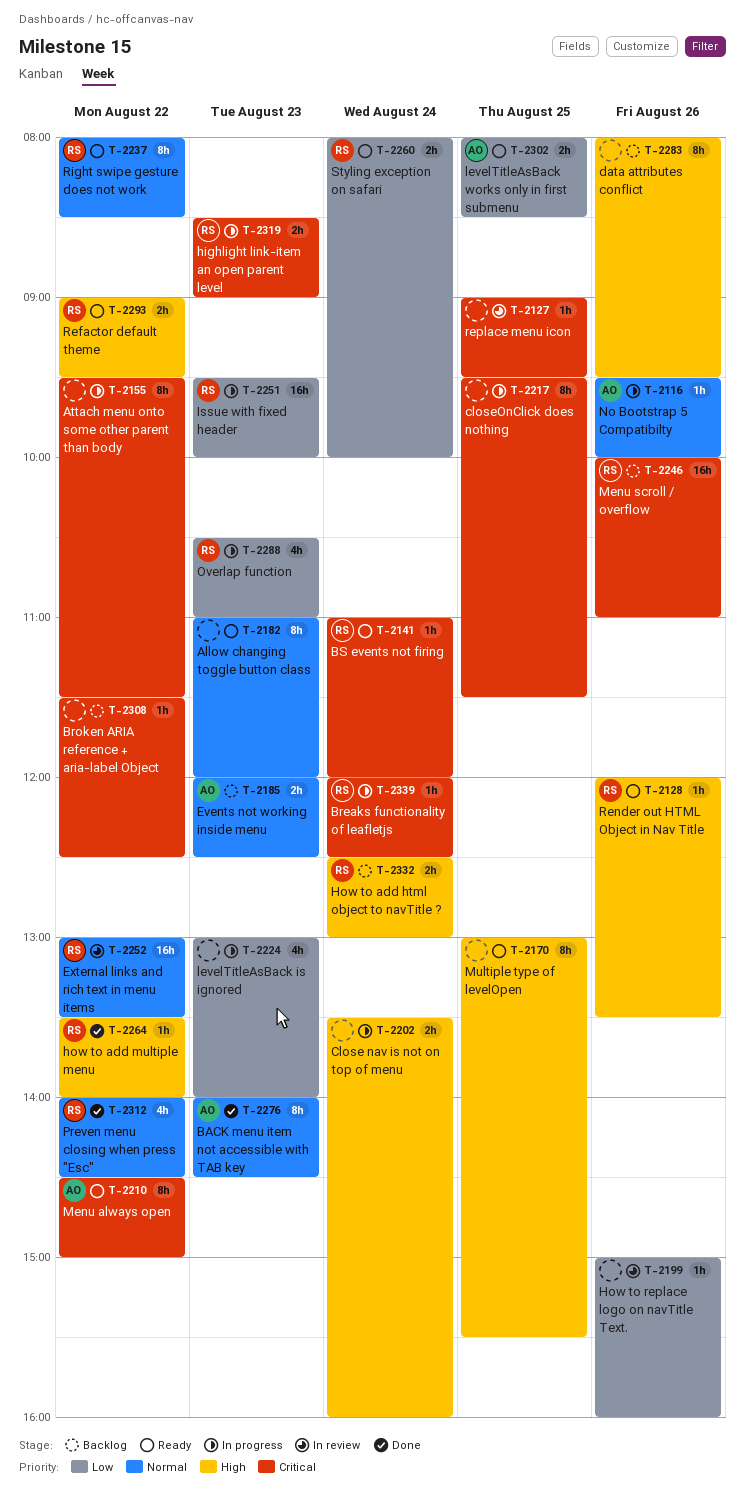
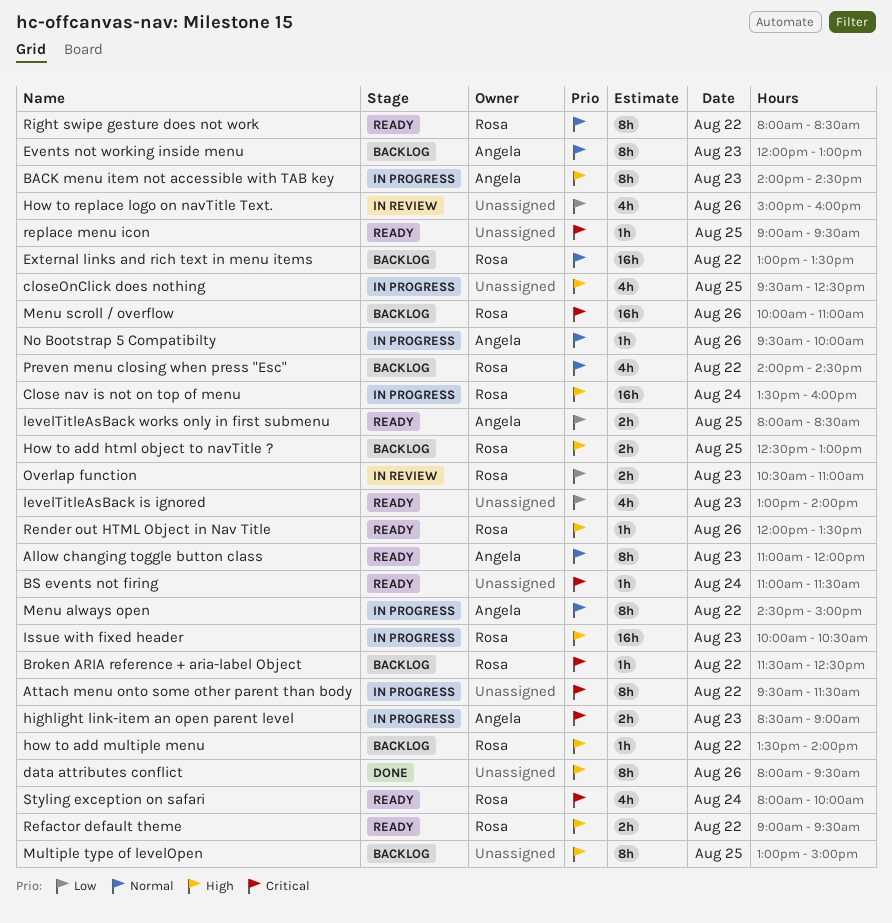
Allow changing toggle button class, owner: none -> Angela
BACK menu item not accessible with TAB key, status: Done -> In progress
BACK menu item not accessible with TAB key, priority: Normal -> High
Breaks functionality of leafletjs: present -> none
Broken ARIA reference + aria-label Object, owner: none -> Rosa
BS events not firing, owner: Rosa -> none
BS events not firing, ends: 12:00 -> 11:30
Close nav is not on top of menu, owner: none -> Rosa
Close nav is not on top of menu, estimate: 2h -> 16h
closeOnClick does nothing, priority: Critical -> High
closeOnClick does nothing, estimate: 8h -> 4h
closeOnClick does nothing, ends: 11:30 -> 12:30
data attributes conflict, status: Backlog -> Done
Events not working inside menu, estimate: 2h -> 8h
Events not working inside menu, ends: 12:30 -> 13:00
External links and rich text in menu items, status: In review -> Backlog
highlight link-item an open parent level, owner: Rosa -> Angela
How to add html object to navTitle ?, day: Aug 24 -> Aug 25
how to add multiple menu, status: Done -> Backlog
How to replace logo on navTitle Text., estimate: 1h -> 4h
Issue with fixed header, priority: Low -> High
Issue with fixed header, begins: 09:30 -> 10:00
Issue with fixed header, ends: 10:00 -> 10:30
levelTitleAsBack is ignored, status: In progress -> Ready
Menu always open, status: Ready -> In progress
Menu always open, priority: Critical -> Normal
Multiple type of levelOpen, status: Ready -> Backlog
Multiple type of levelOpen, ends: 15:30 -> 15:00
Overlap function, status: In progress -> In review
Overlap function, estimate: 4h -> 2h
Preven menu closing when press "Esc", status: Done -> Backlog
replace menu icon, status: In review -> Ready
Styling exception on safari, priority: Low -> Critical
Styling exception on safari, estimate: 2h -> 4h

